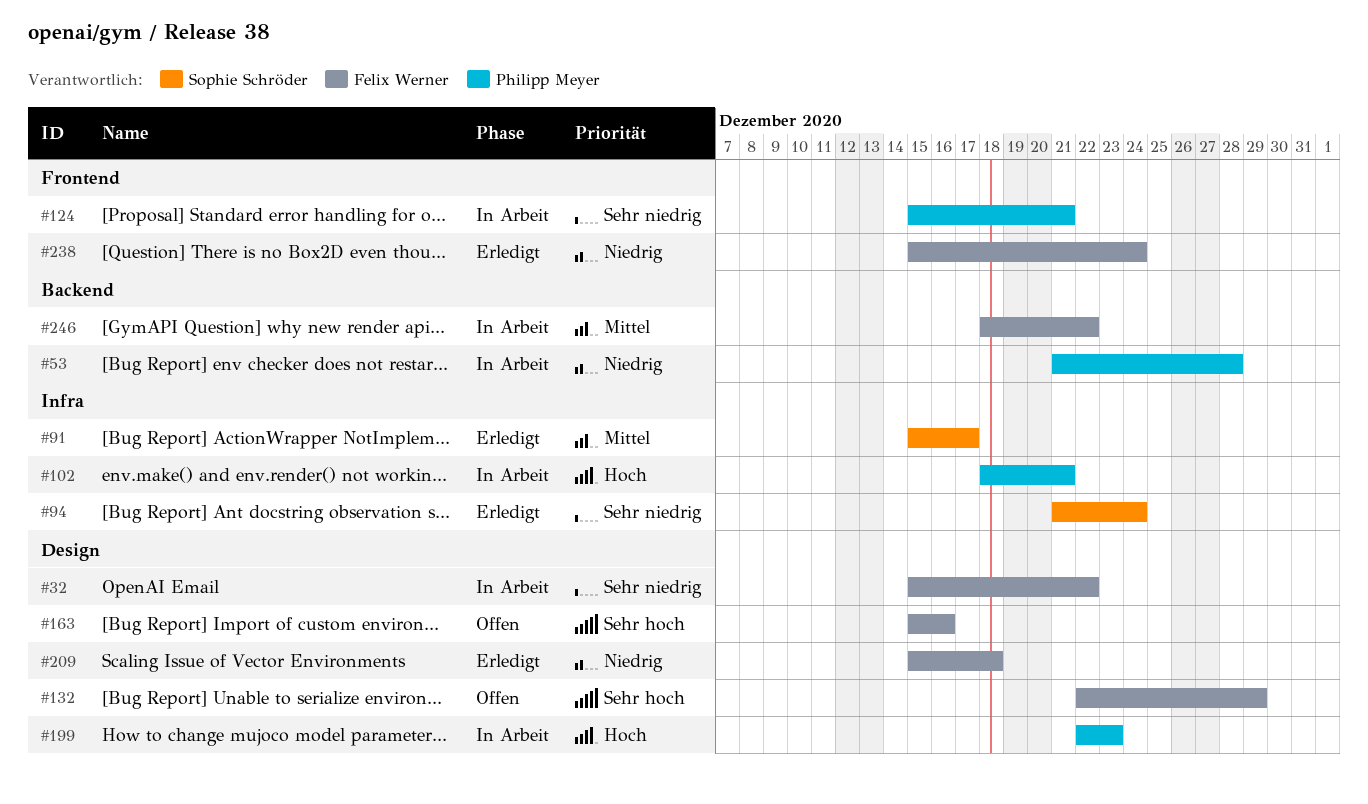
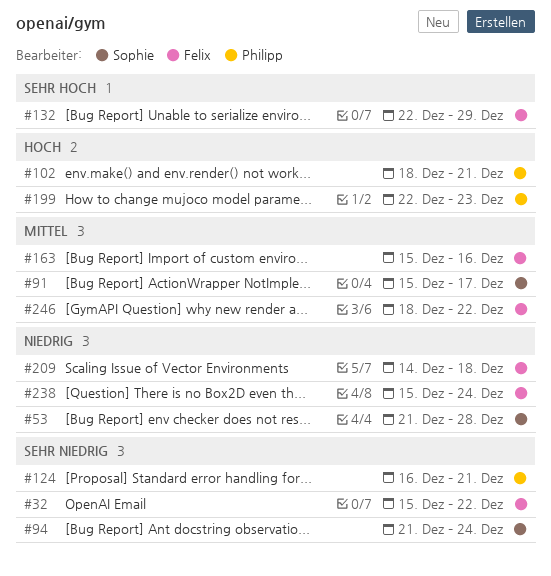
#53, owner: Philipp Meyer -> Sophie Schröder
#124, start: Dec 15 -> Dec 16
#163, priority: Sehr hoch -> Mittel
#209, start: Dec 15 -> Dec 14

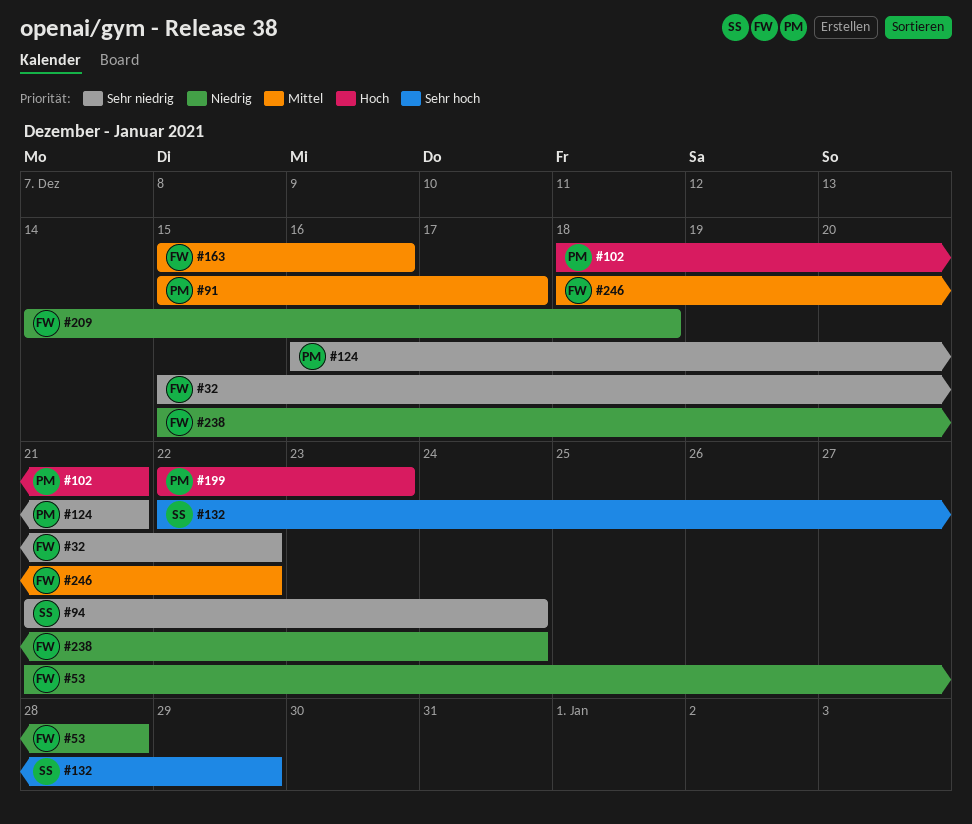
#53, owner: Sophie -> Felix
#91, owner: Sophie -> Philipp
#132, owner: Felix -> Sophie

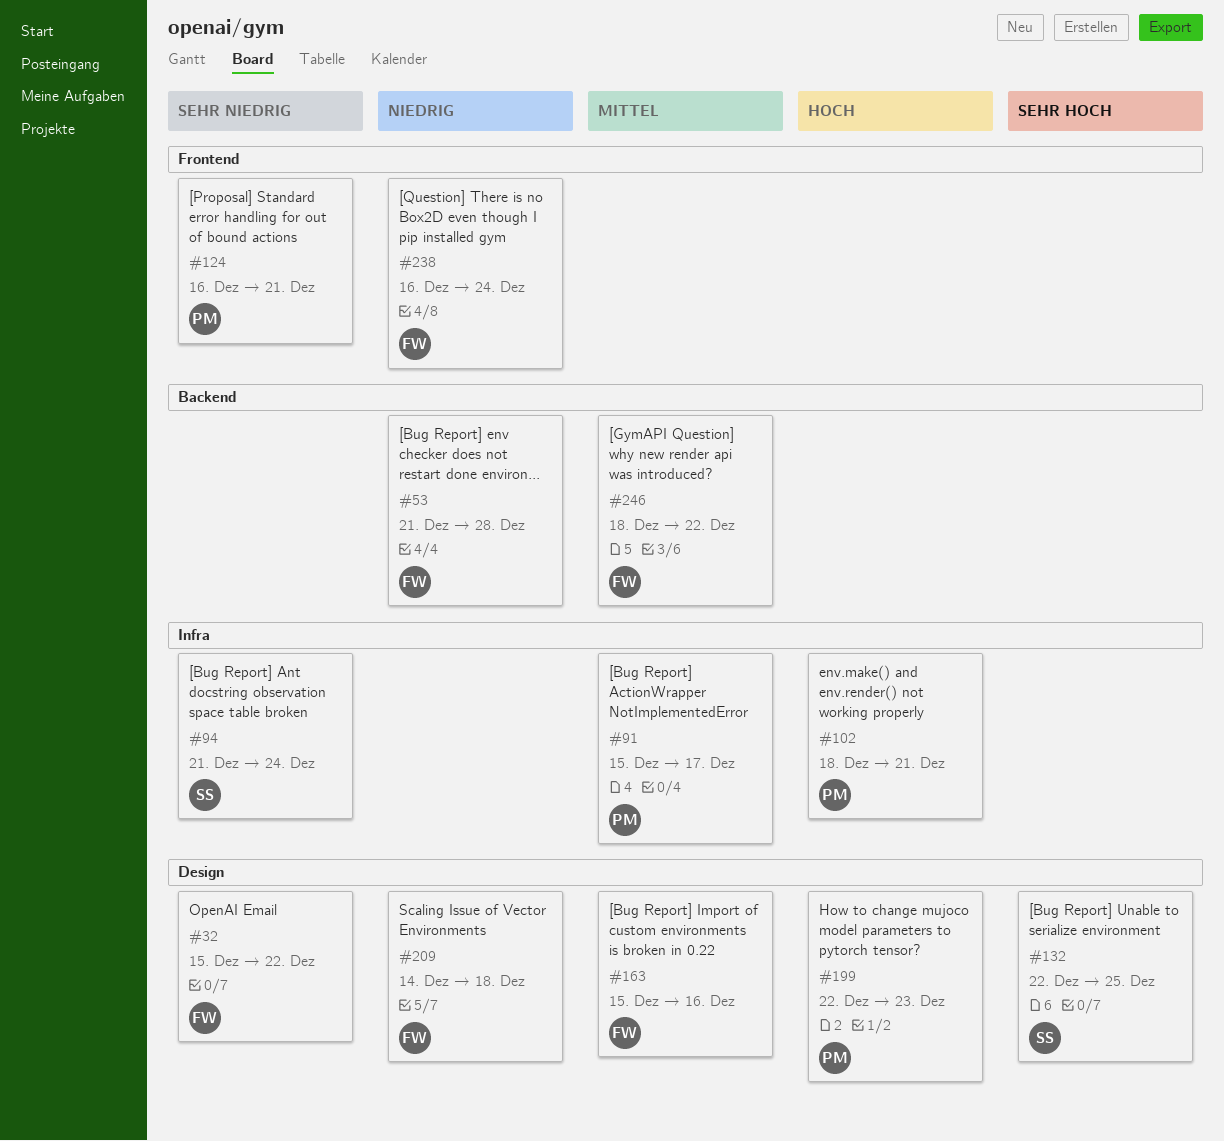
#132, due: Dec 29 -> Dec 25
#238, start: Dec 15 -> Dec 16

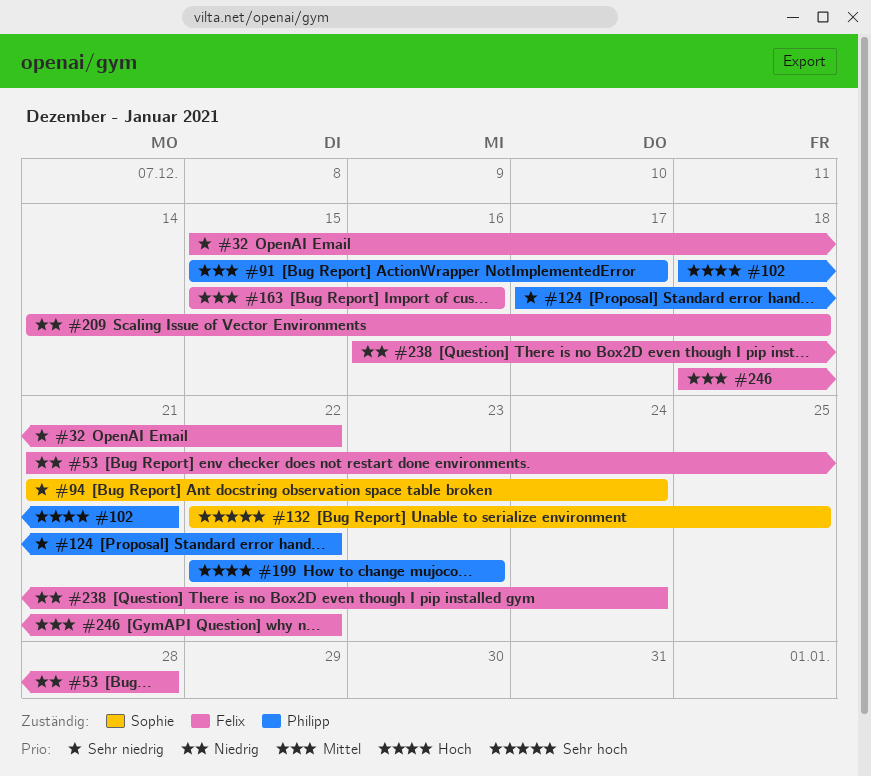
#124, start: Dec 16 -> Dec 17
#124, due: Dec 21 -> Dec 22

